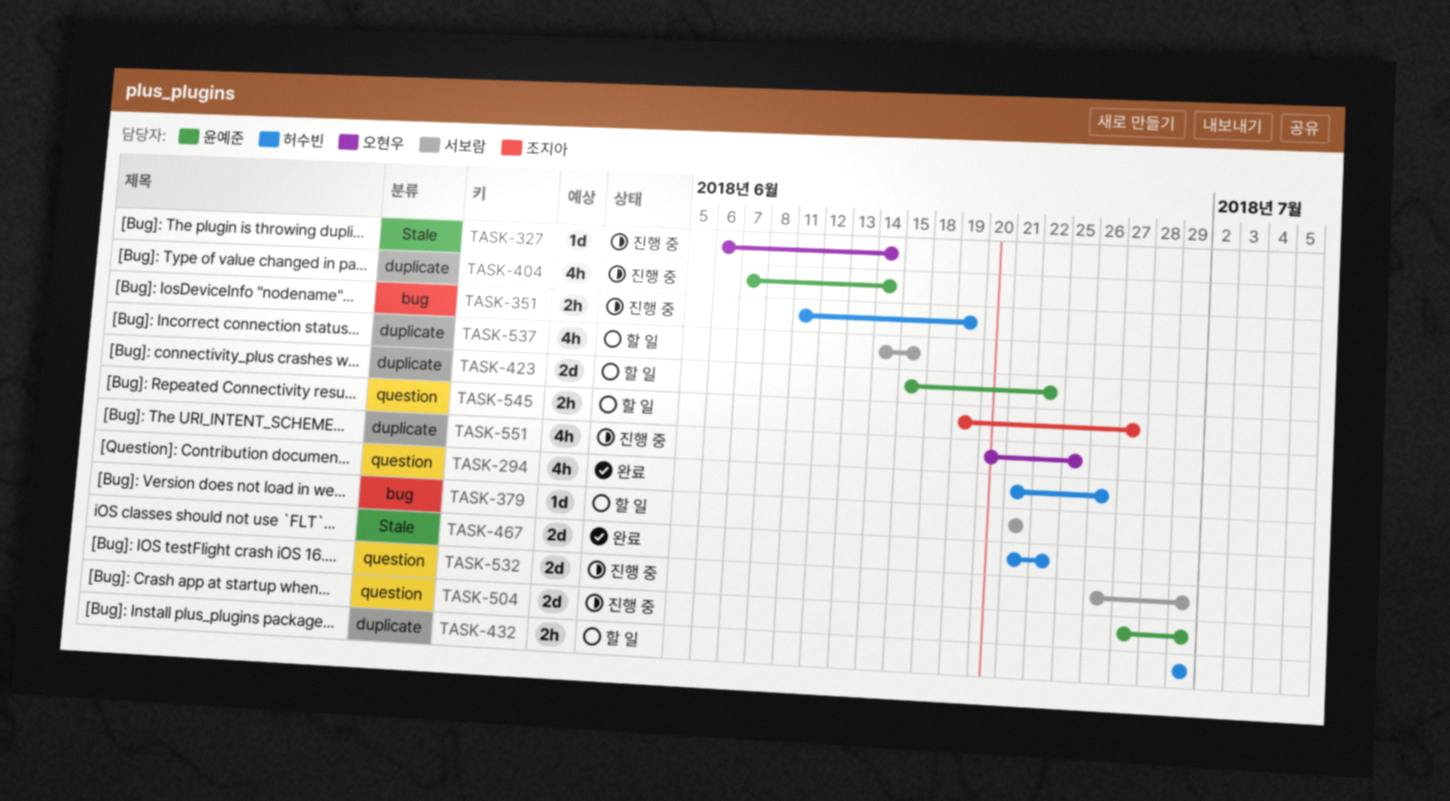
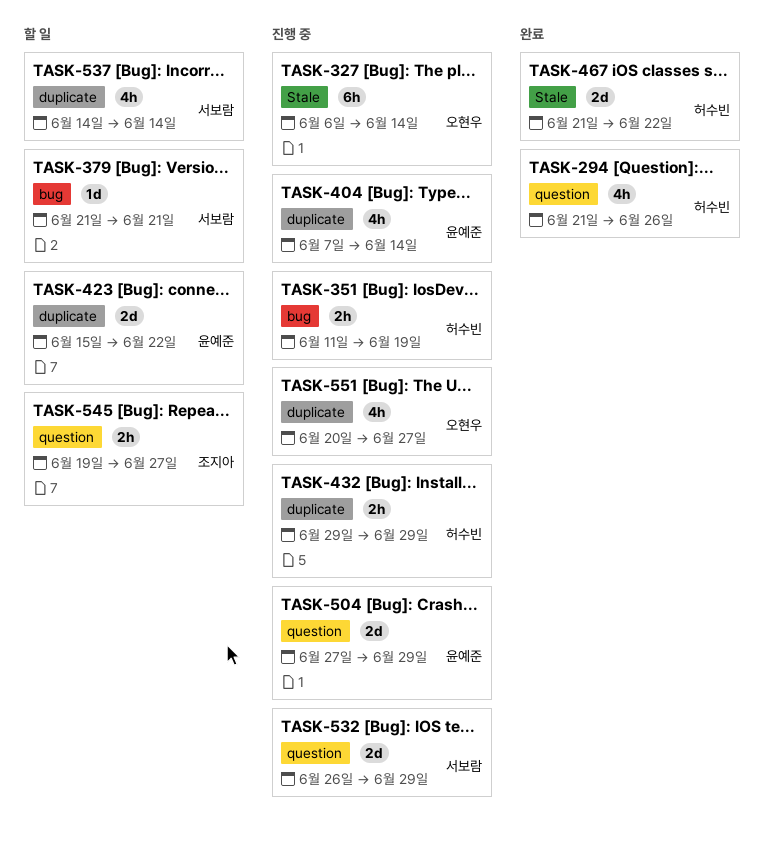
TASK-327, estimate: 1d -> 6h
TASK-432, status: 할 일 -> 진행 중
TASK-537, due: Jun 15 -> Jun 14
TASK-551, due: Jun 25 -> Jun 27

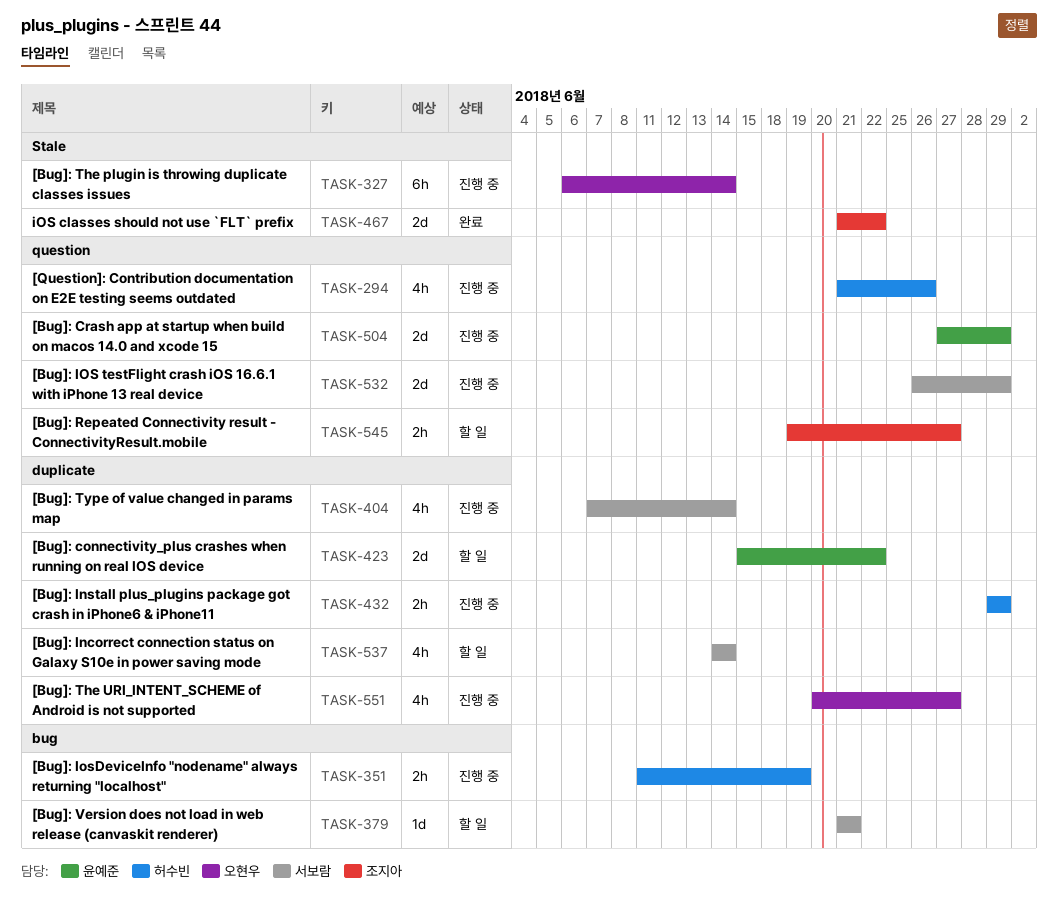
TASK-294, status: 완료 -> 진행 중
TASK-404, owner: 윤예준 -> 서보람
TASK-467, owner: 허수빈 -> 조지아

